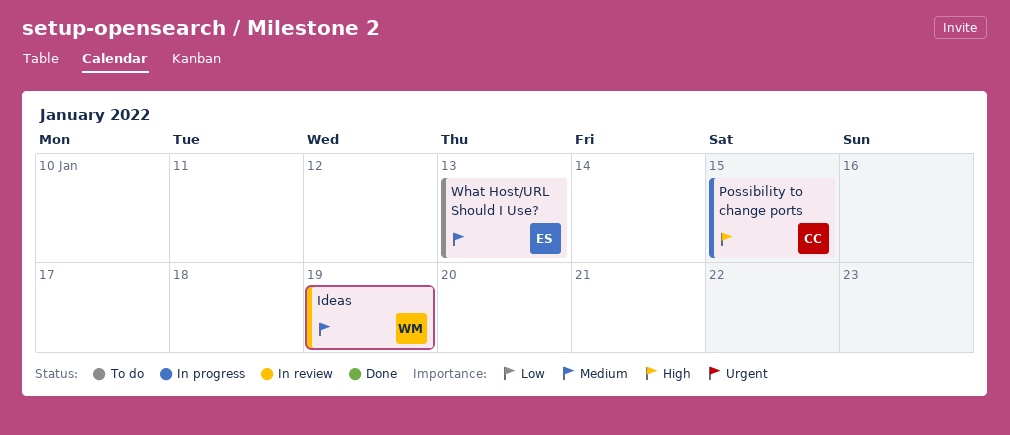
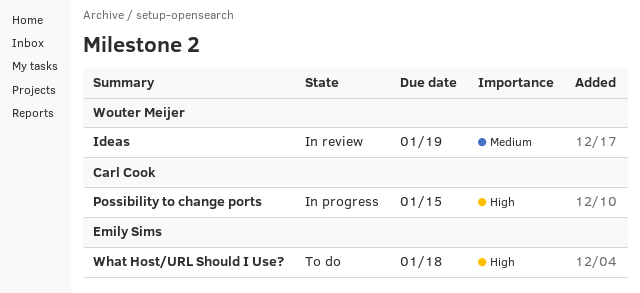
What Host/URL Should I Use?, priority: Medium -> High
What Host/URL Should I Use?, due: Jan 13 -> Jan 18

